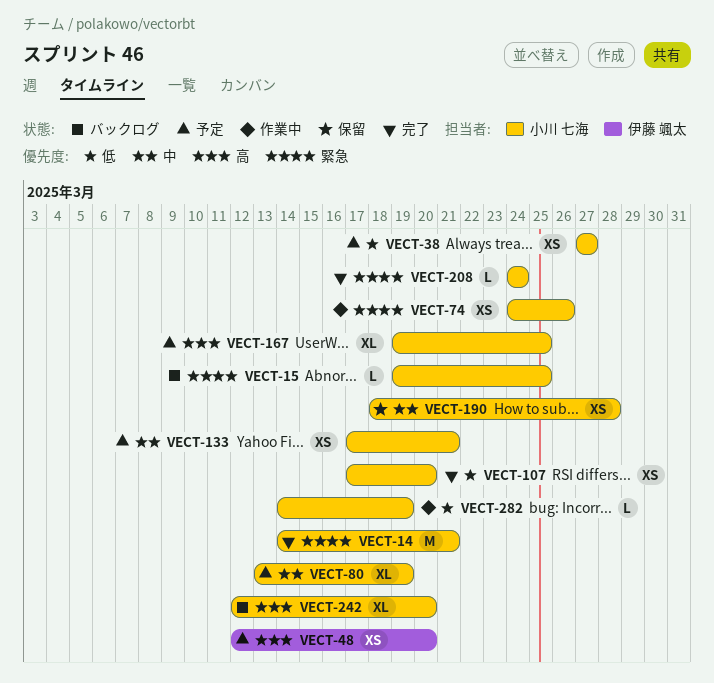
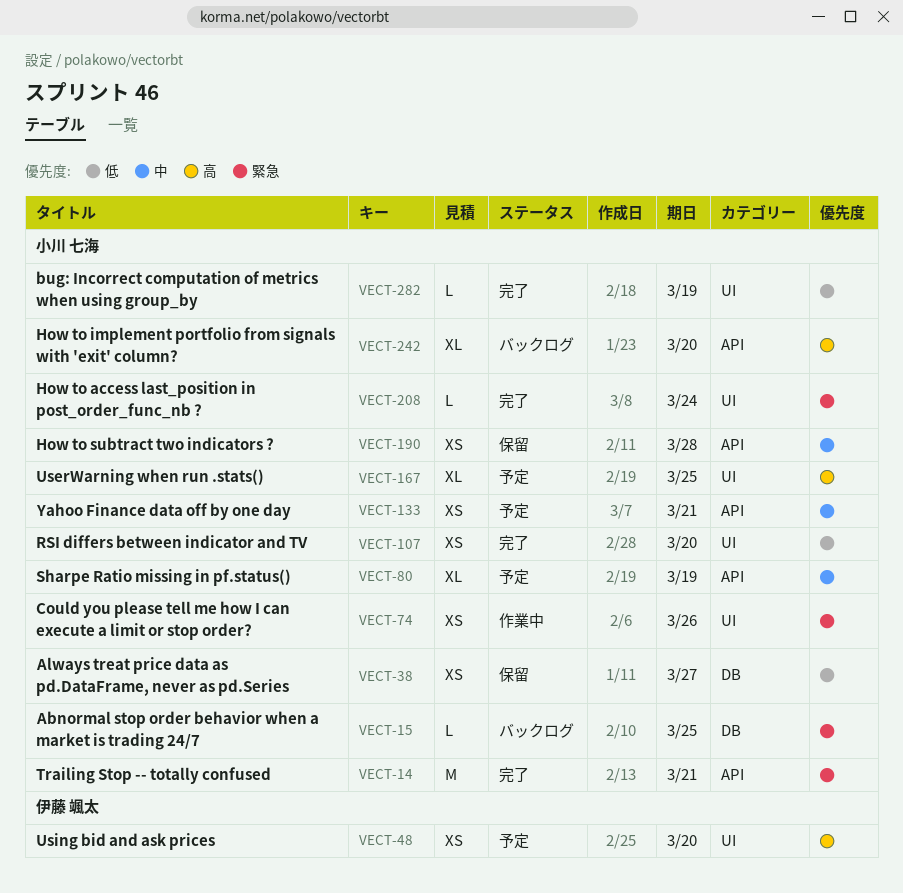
VECT-38, status: 予定 -> 保留
VECT-282, status: 作業中 -> 完了

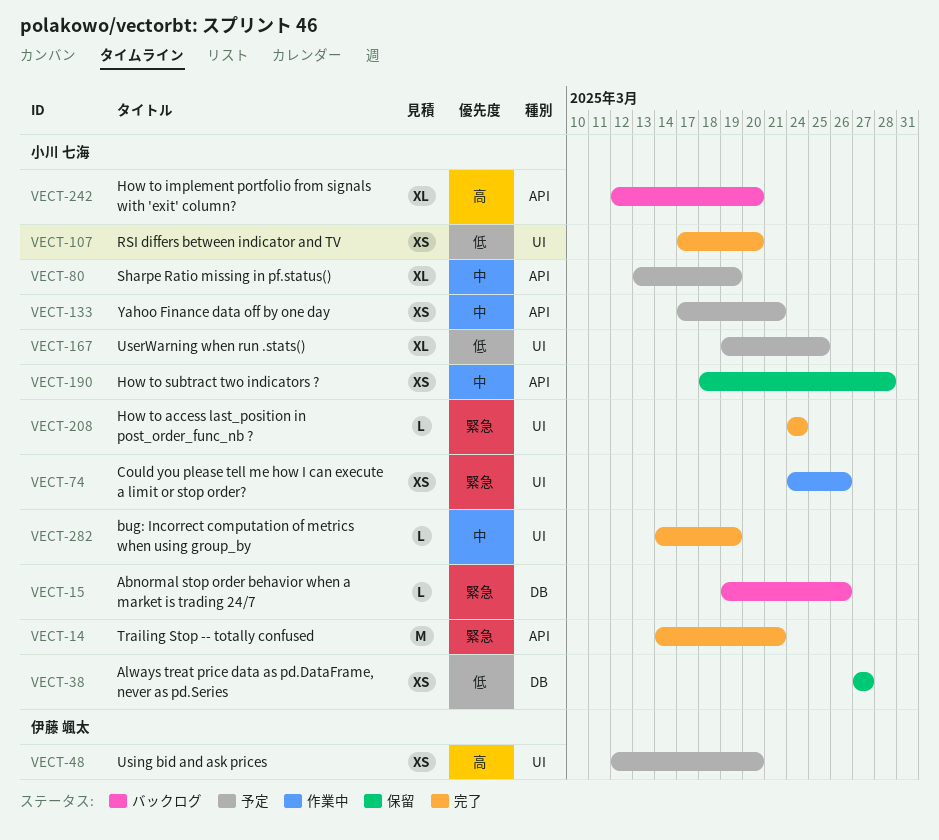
VECT-15, due: Mar 25 -> Mar 26
VECT-167, priority: 高 -> 低
VECT-282, priority: 低 -> 中

